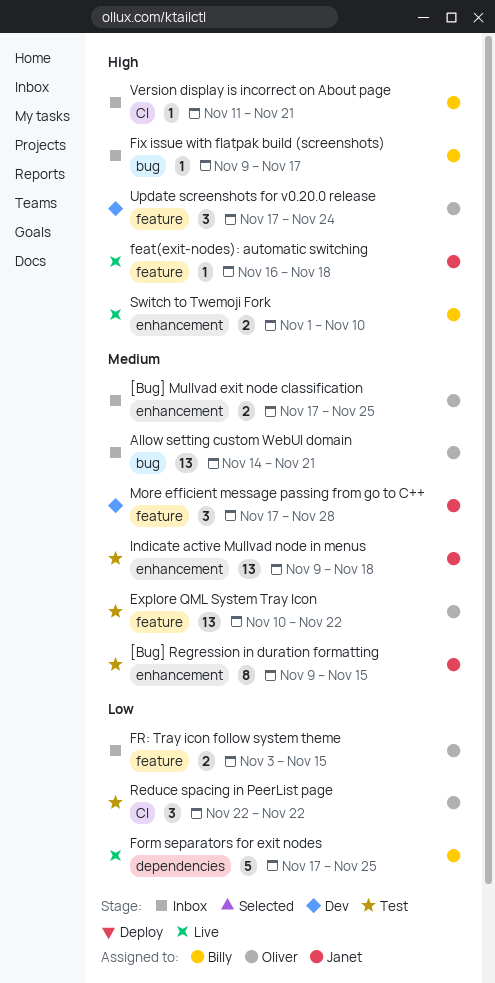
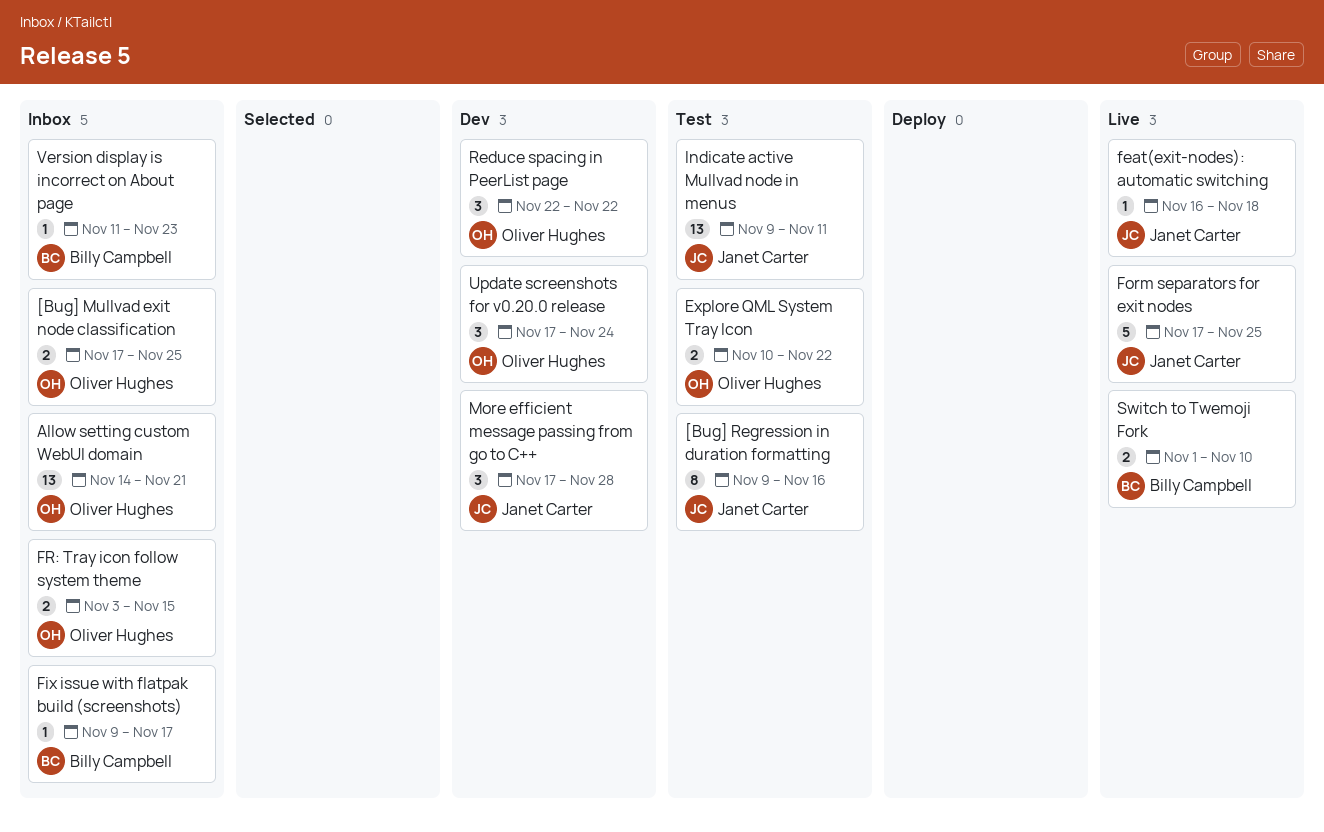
[Bug] Regression in duration formatting, due: Nov 15 -> Nov 16
Explore QML System Tray Icon, estimate: 13 -> 2
Form separators for exit nodes, owner: Billy Campbell -> Janet Carter
Indicate active Mullvad node in menus, due: Nov 18 -> Nov 11
Reduce spacing in PeerList page, status: Test -> Dev
Version display is incorrect on About page, due: Nov 21 -> Nov 23

